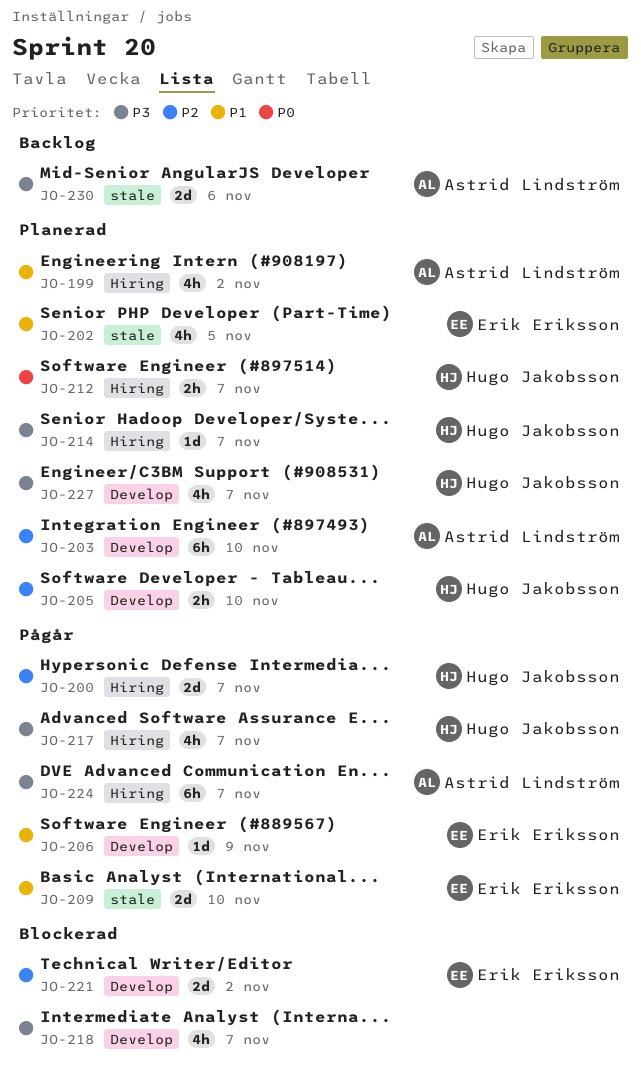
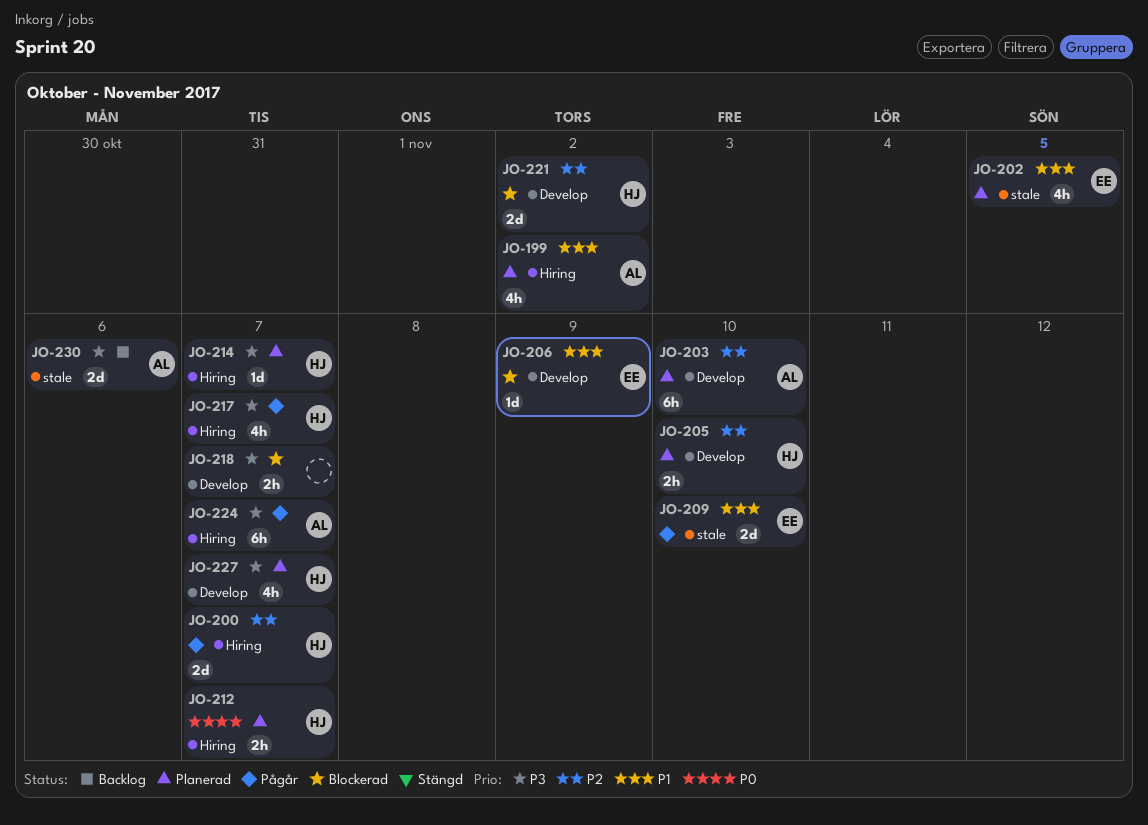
JO-206, status: Pågår -> Blockerad
JO-218, estimate: 4h -> 2h
JO-221, owner: Erik Eriksson -> Hugo Jakobsson

